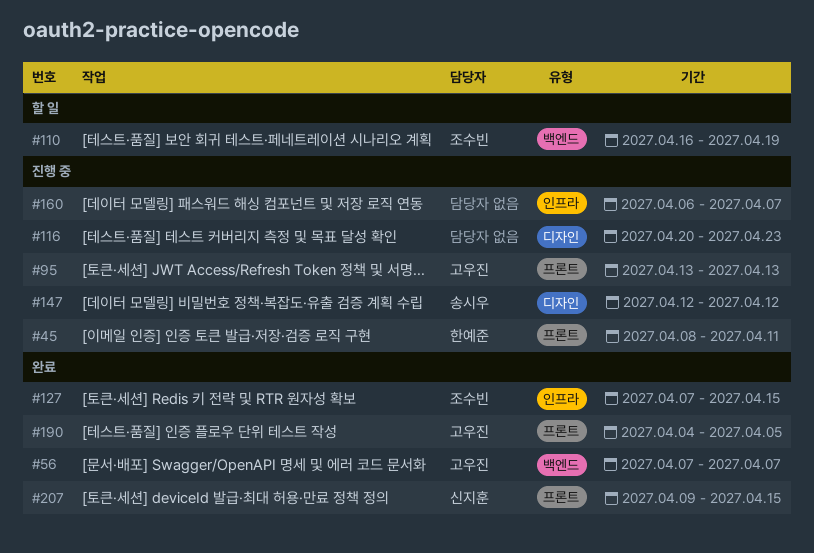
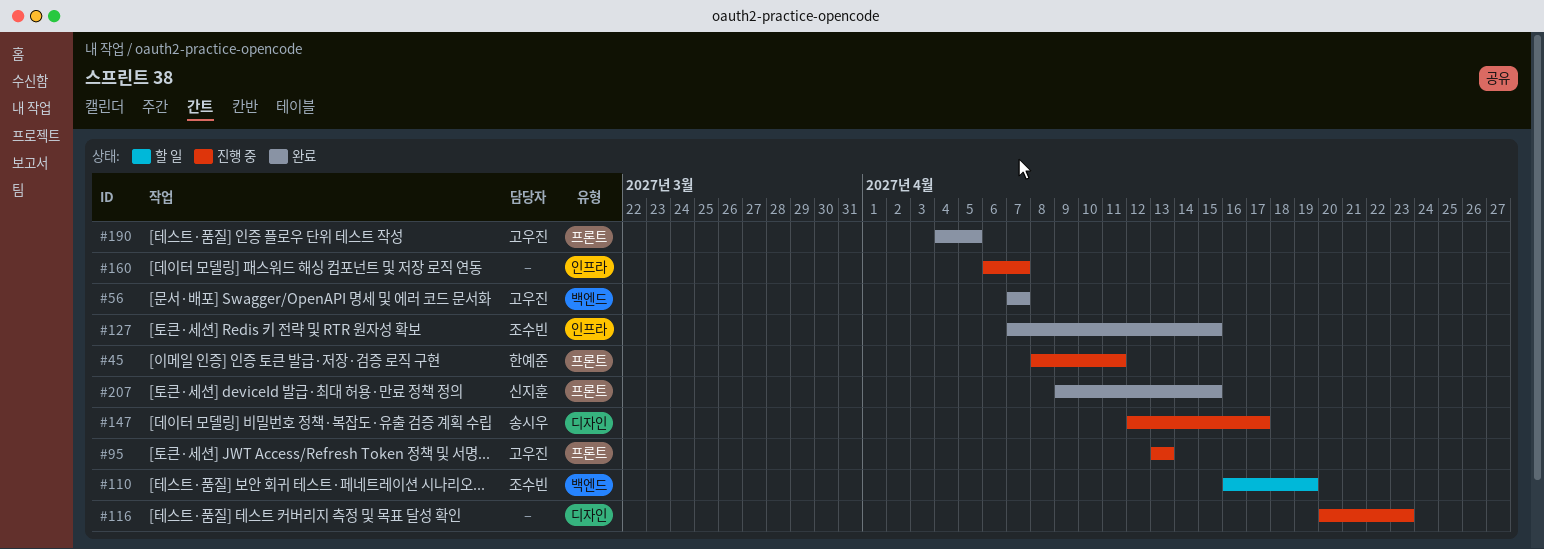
#147, due: Apr 12 -> Apr 17

